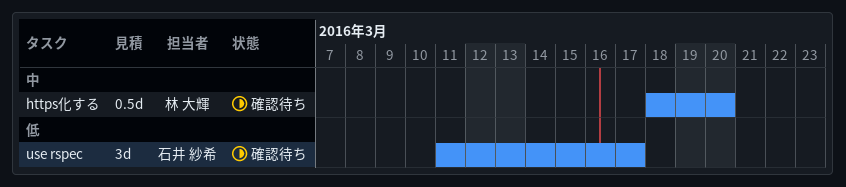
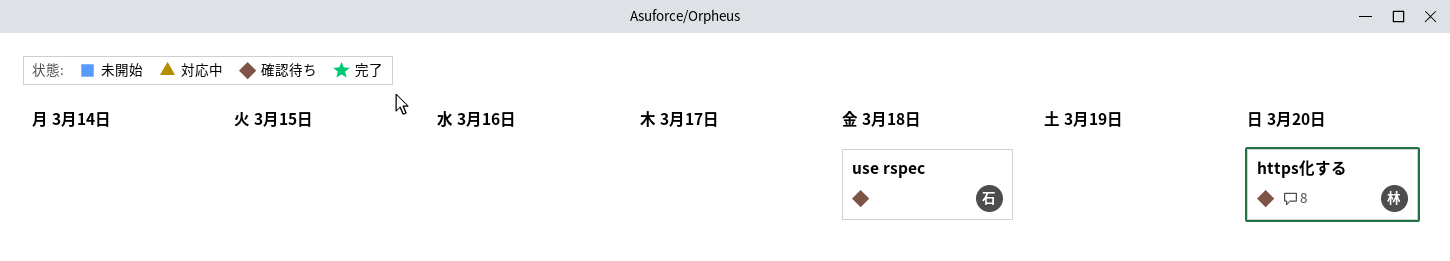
use rspec, due: Mar 17 -> Mar 18

